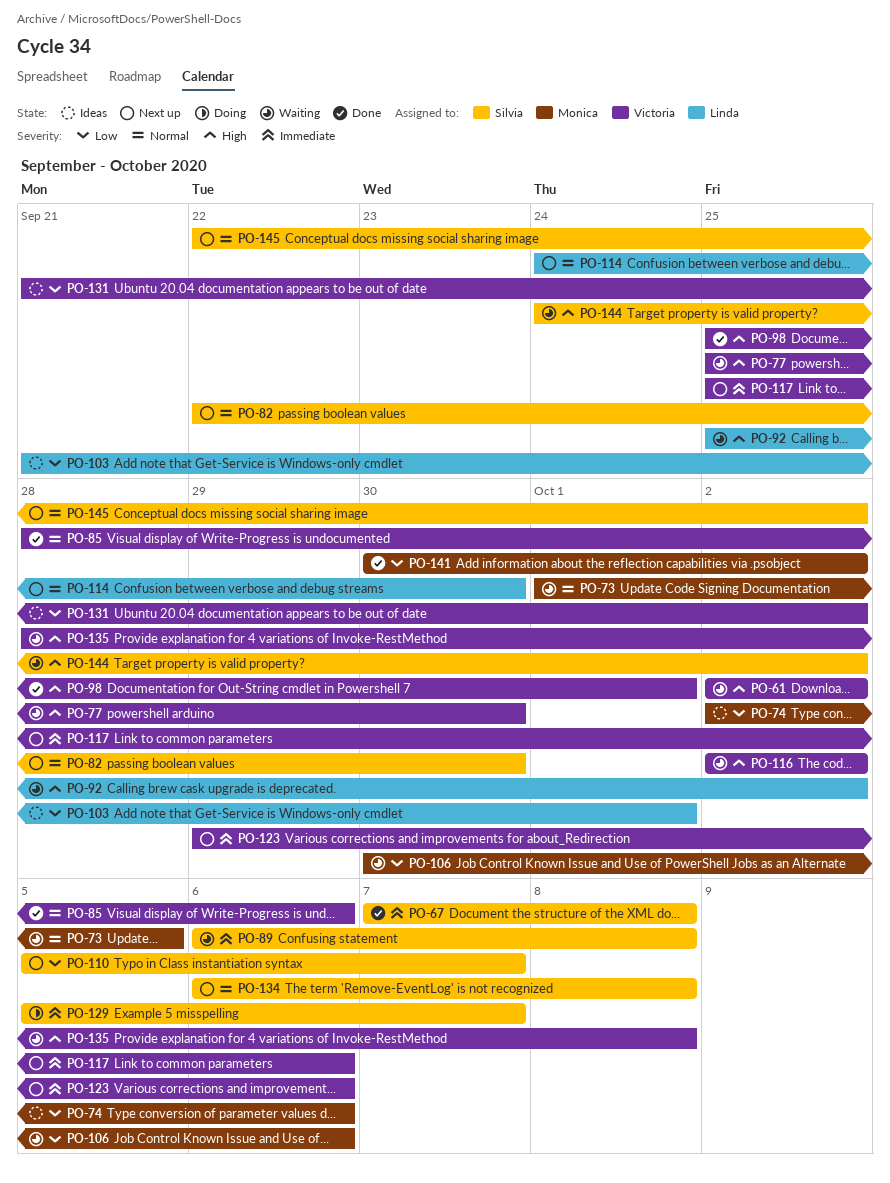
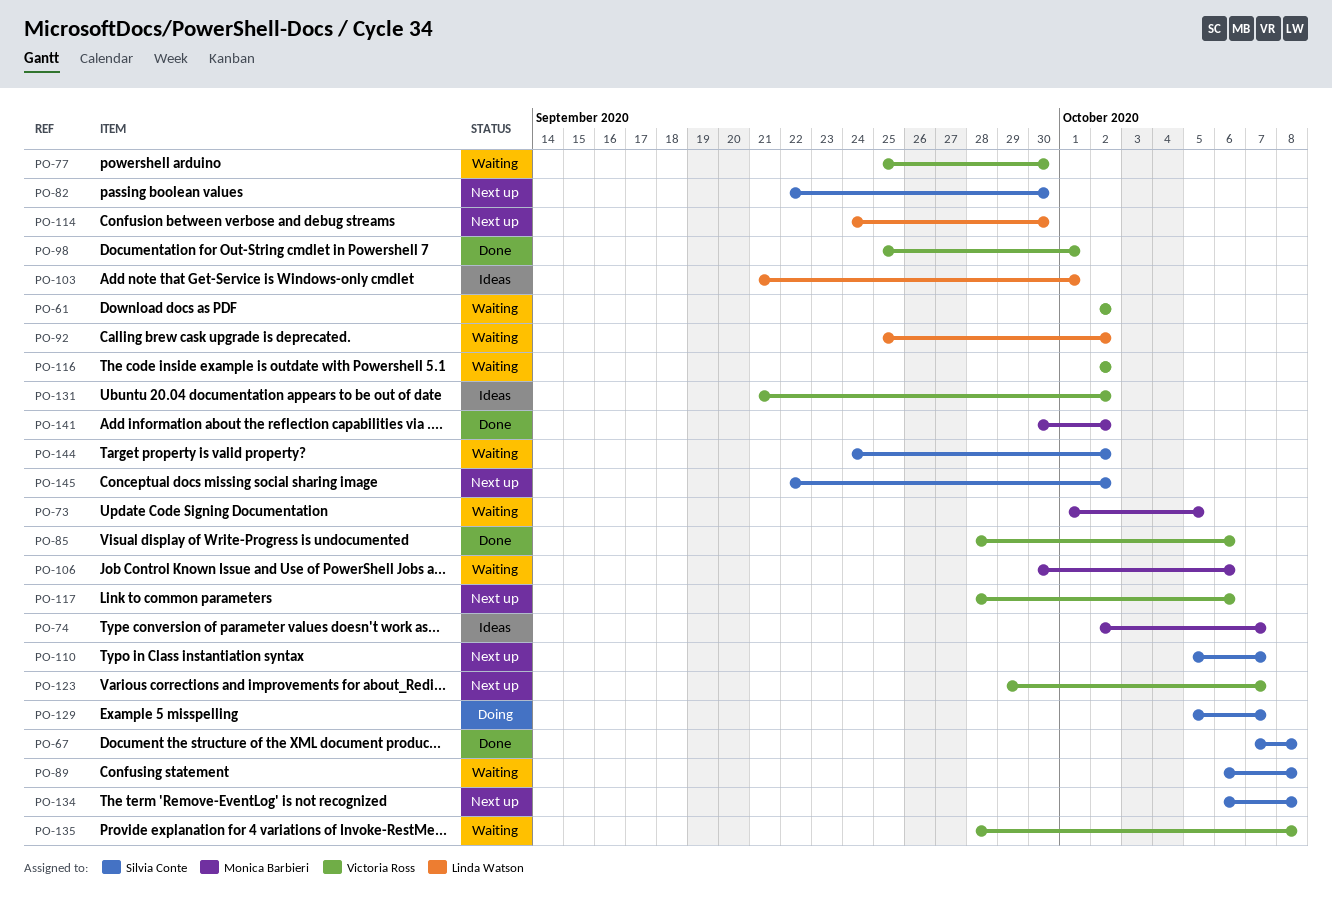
PO-74, due: Oct 6 -> Oct 7
PO-117, start: Sep 25 -> Sep 28
PO-123, due: Oct 6 -> Oct 7

